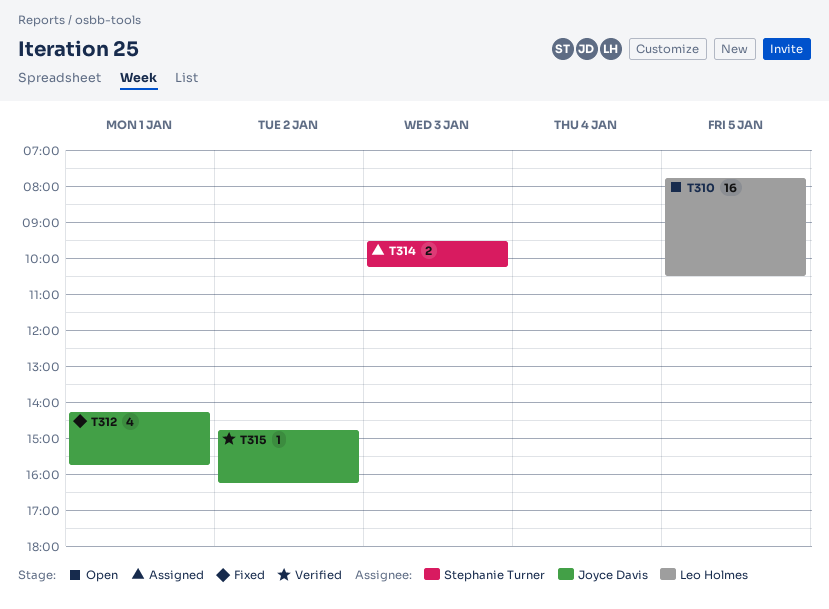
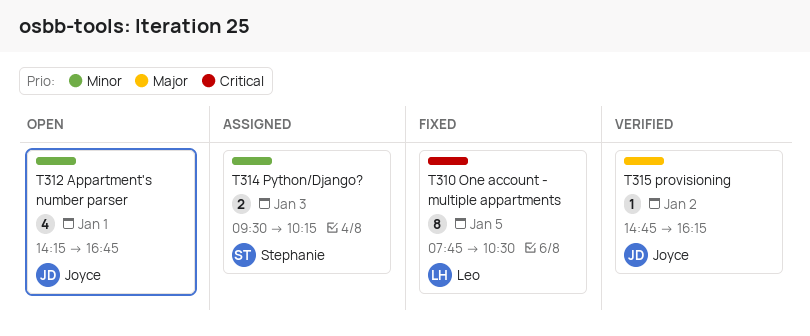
T310, status: Open -> Fixed
T310, estimate: 16 -> 8
T312, status: Fixed -> Open
T312, ends: 15:45 -> 16:45

